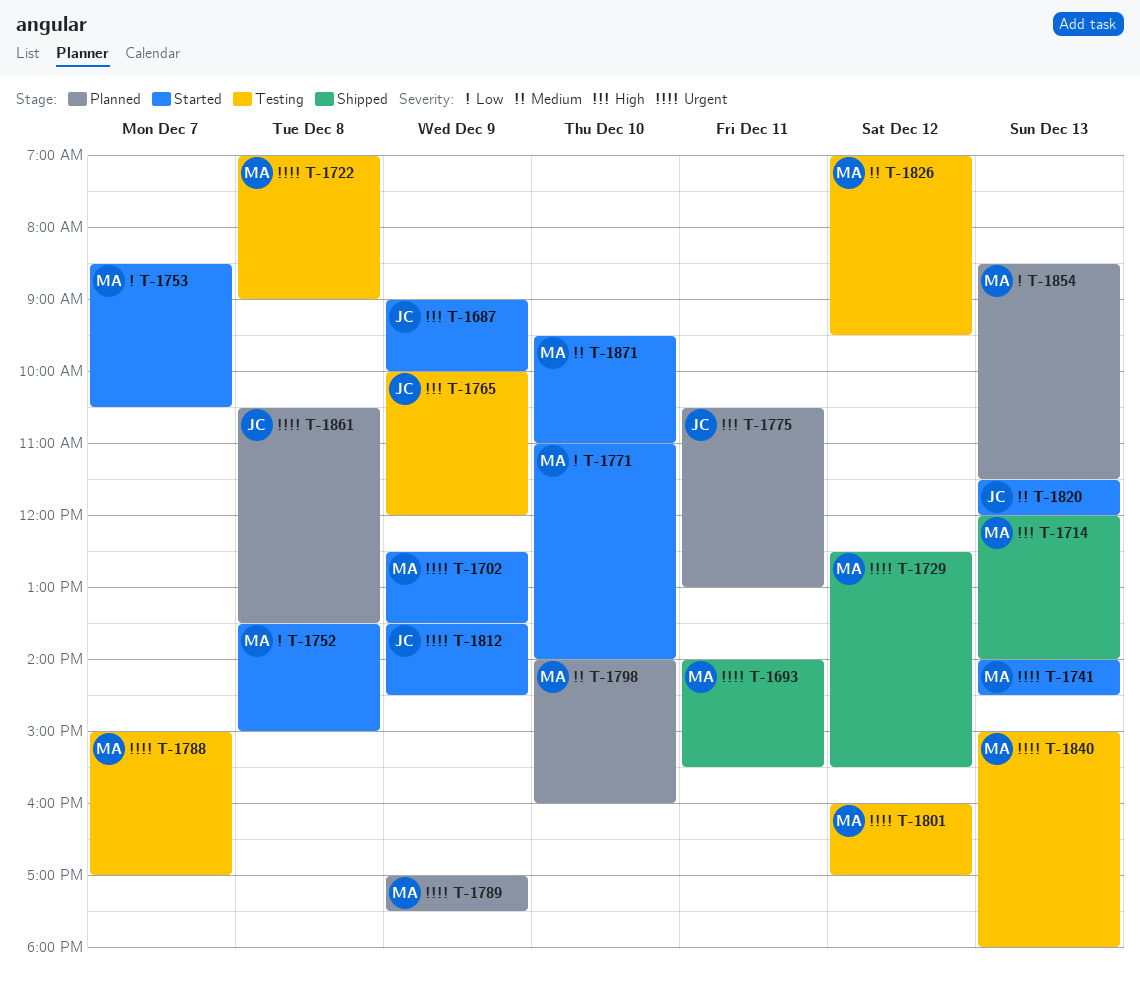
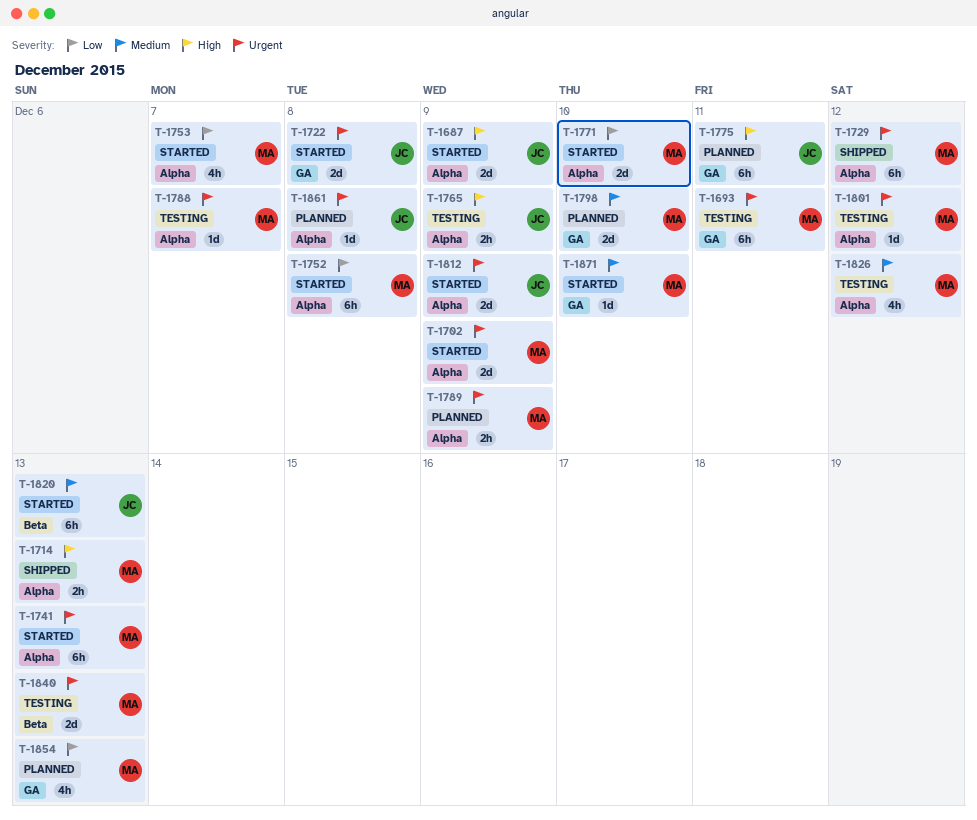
T-1693, status: Shipped -> Testing
T-1722, status: Testing -> Started
T-1722, owner: MA -> JC

